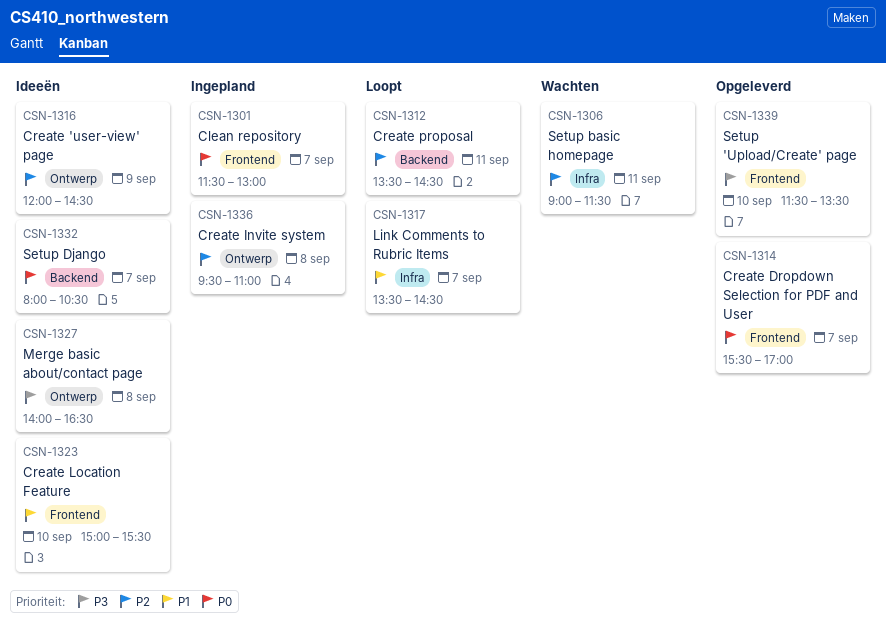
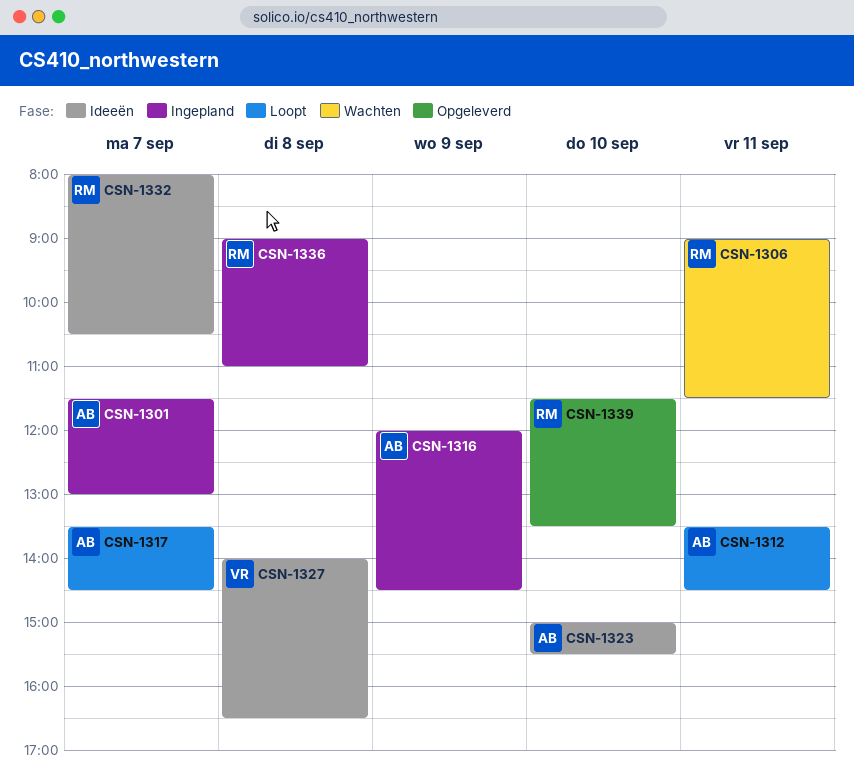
CSN-1314: present -> none
CSN-1316, status: Ideeën -> Ingepland
CSN-1336, begins: 09:30 -> 09:00

